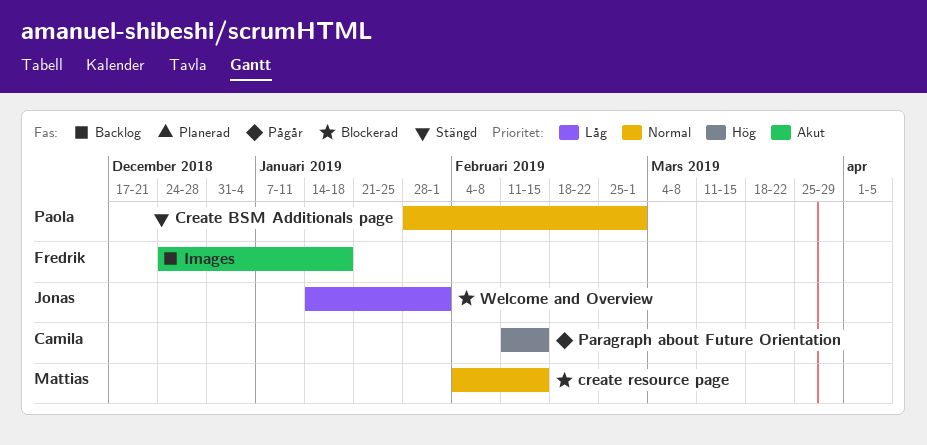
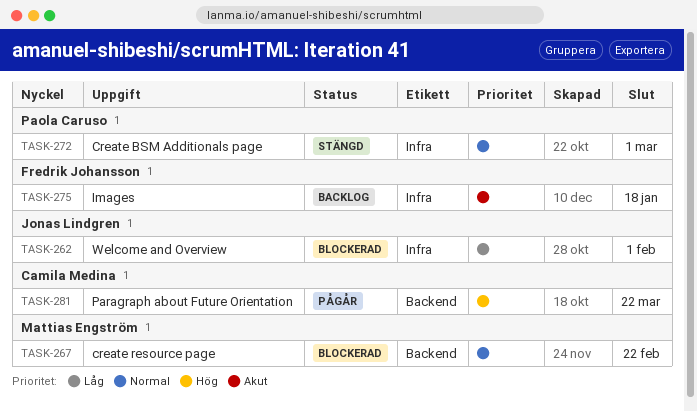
create resource page, due: Feb 15 -> Feb 22
Paragraph about Future Orientation, due: Feb 15 -> Mar 22

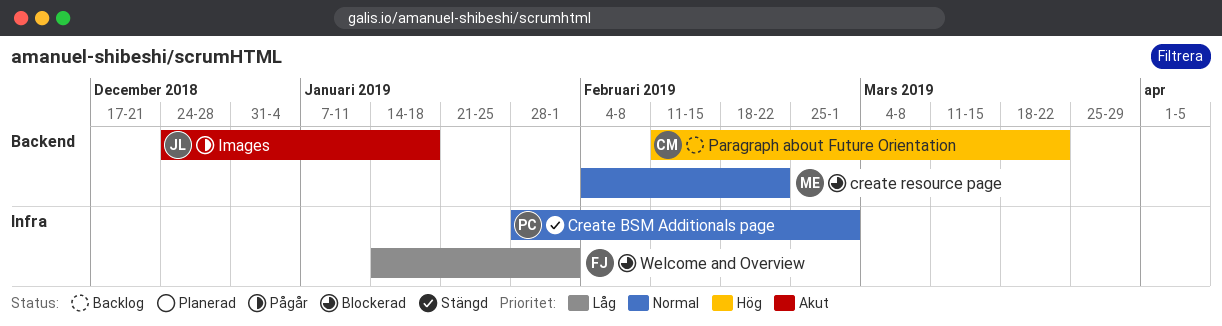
Images, status: Backlog -> Pågår
Images, owner: Fredrik Johansson -> Jonas Lindgren
Images, label: Infra -> Backend
Paragraph about Future Orientation, status: Pågår -> Backlog
Welcome and Overview, owner: Jonas Lindgren -> Fredrik Johansson

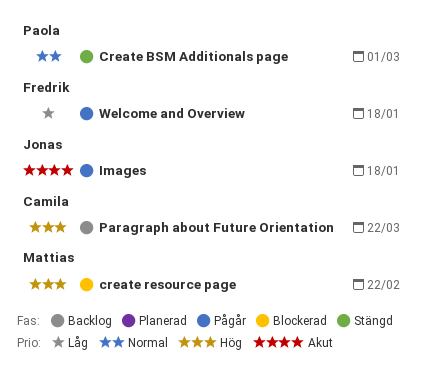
create resource page, priority: Normal -> Hög
Welcome and Overview, status: Blockerad -> Pågår
Welcome and Overview, due: Feb 1 -> Jan 18

